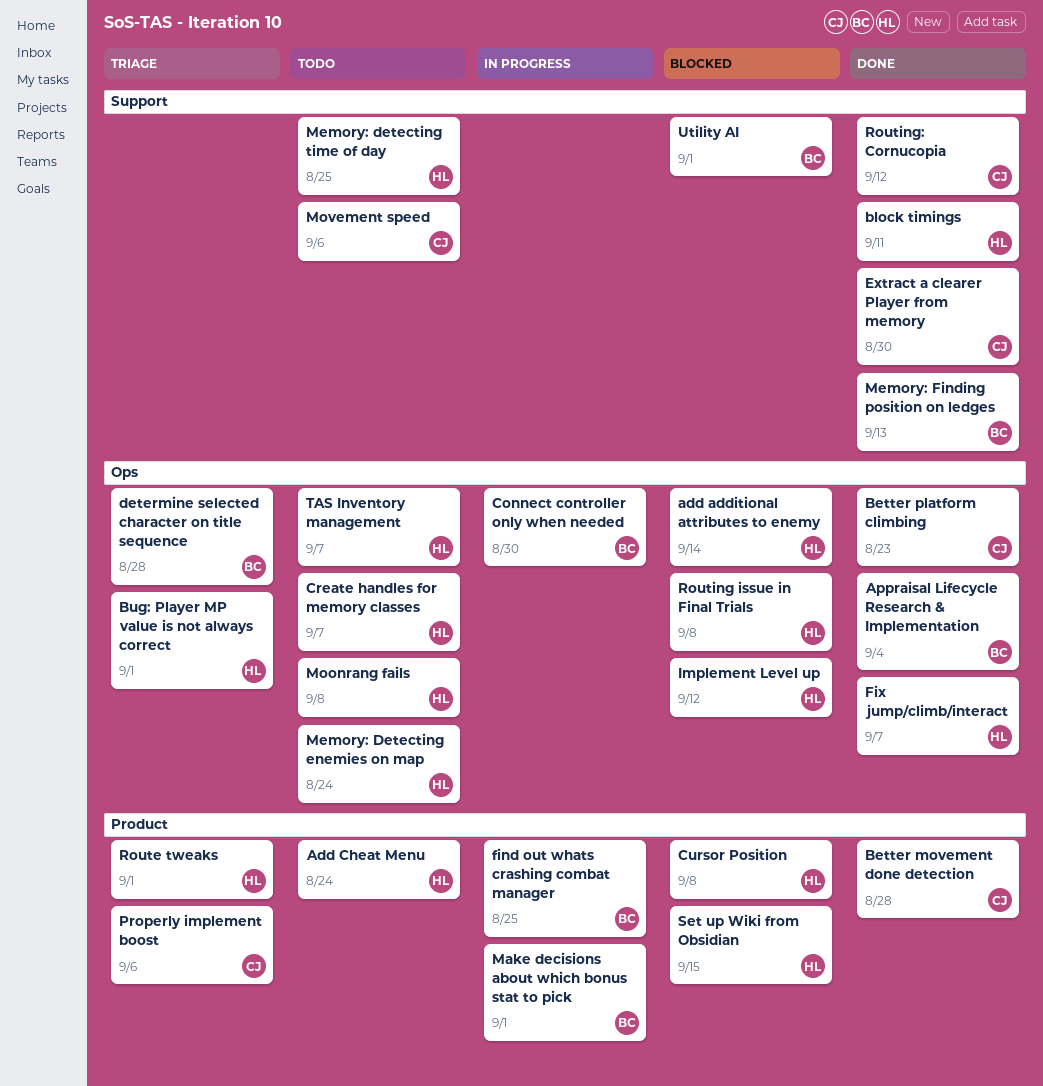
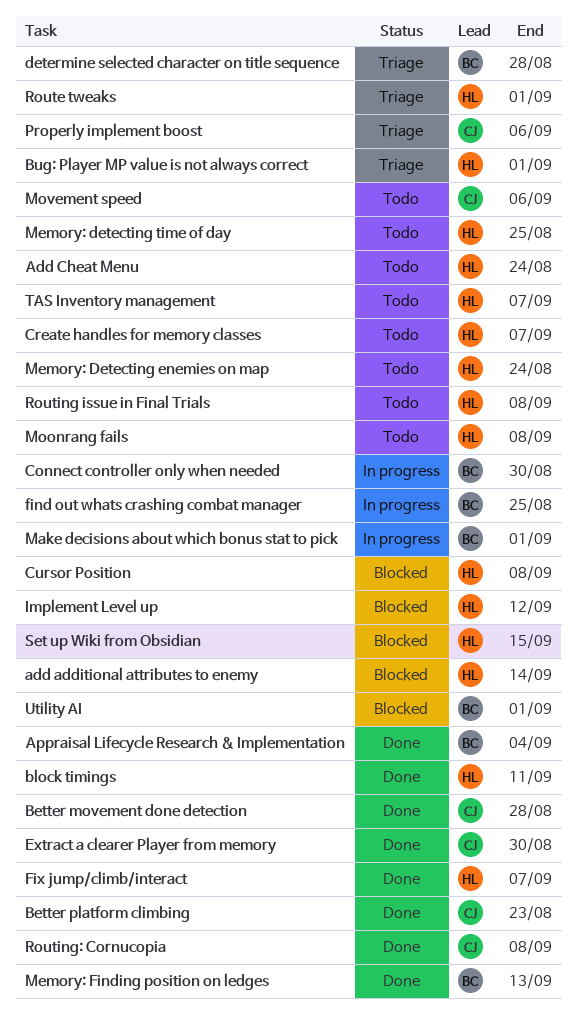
Routing issue in Final Trials, status: Blocked -> Todo
Routing: Cornucopia, due: Sep 12 -> Sep 8

